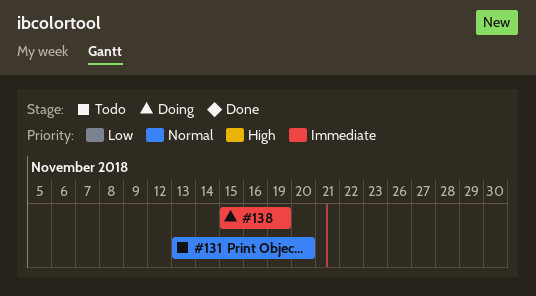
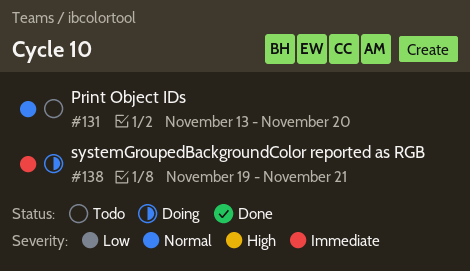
#138, start: Nov 15 -> Nov 19
#138, due: Nov 19 -> Nov 21

